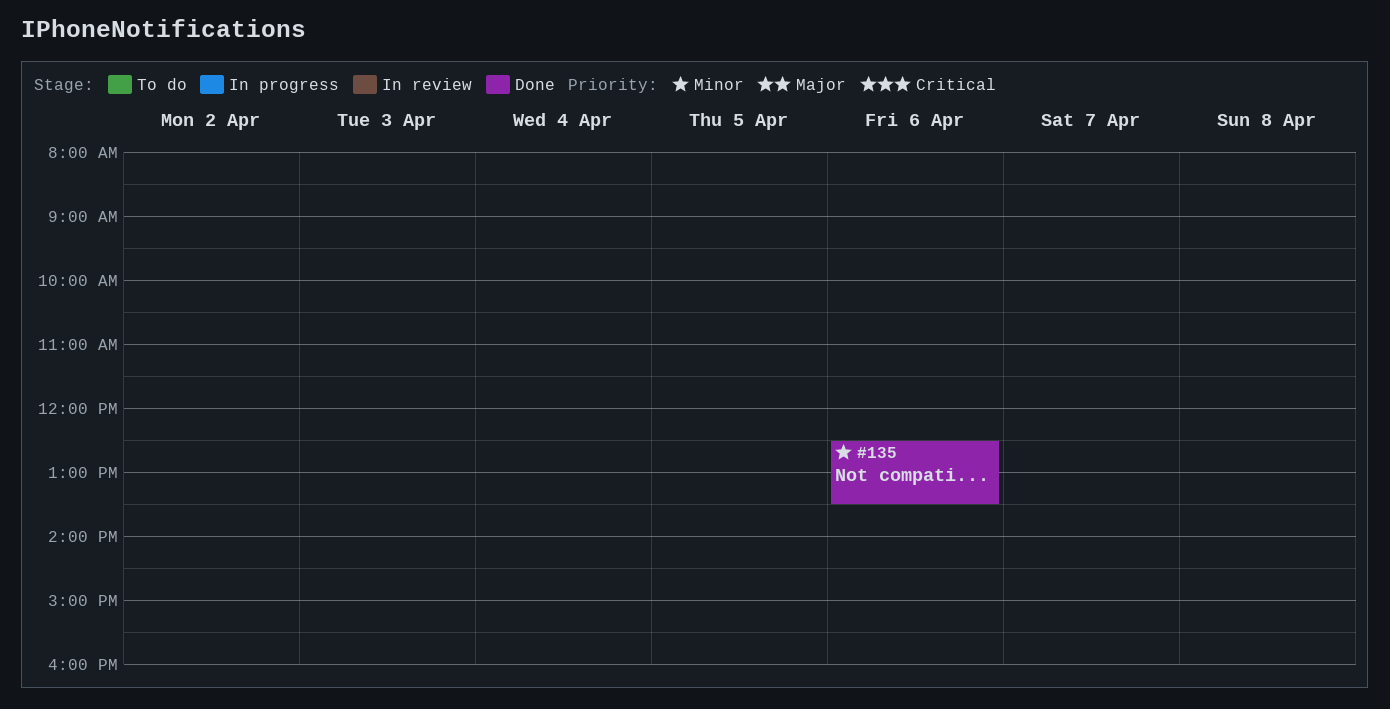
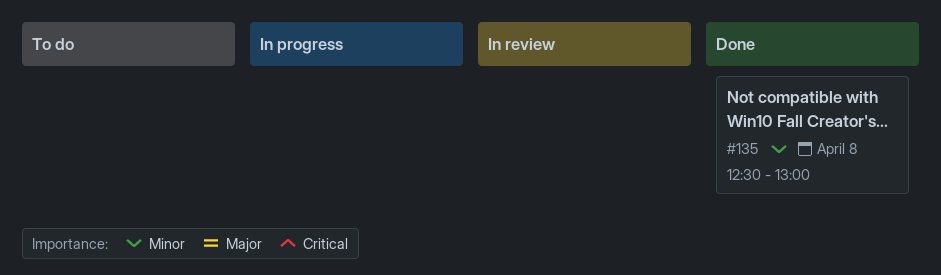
#135, day: Apr 6 -> Apr 8
#135, ends: 13:30 -> 13:00

